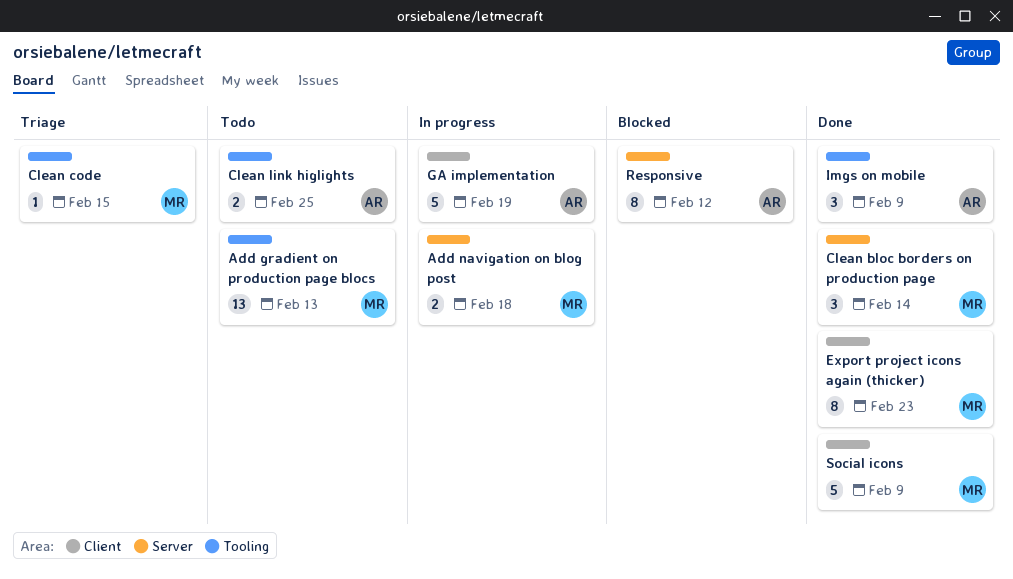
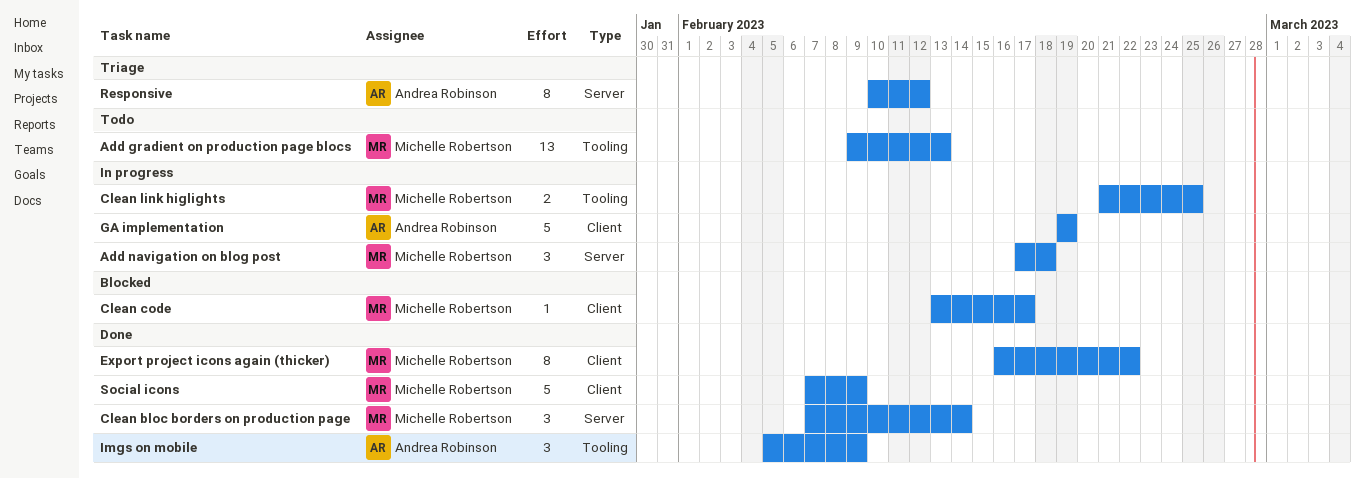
Add navigation on blog post, estimate: 2 -> 3
Clean code, status: Triage -> Blocked
Clean code, label: Tooling -> Client
Clean code, due: Feb 15 -> Feb 17
Clean link higlights, status: Todo -> In progress
Clean link higlights, owner: Andrea Robinson -> Michelle Robertson
Export project icons again (thicker), due: Feb 23 -> Feb 22
Responsive, status: Blocked -> Triage

